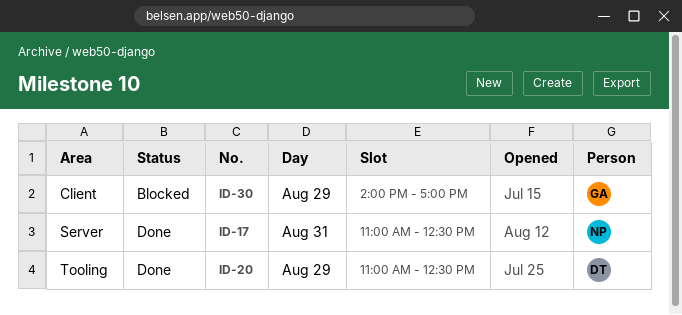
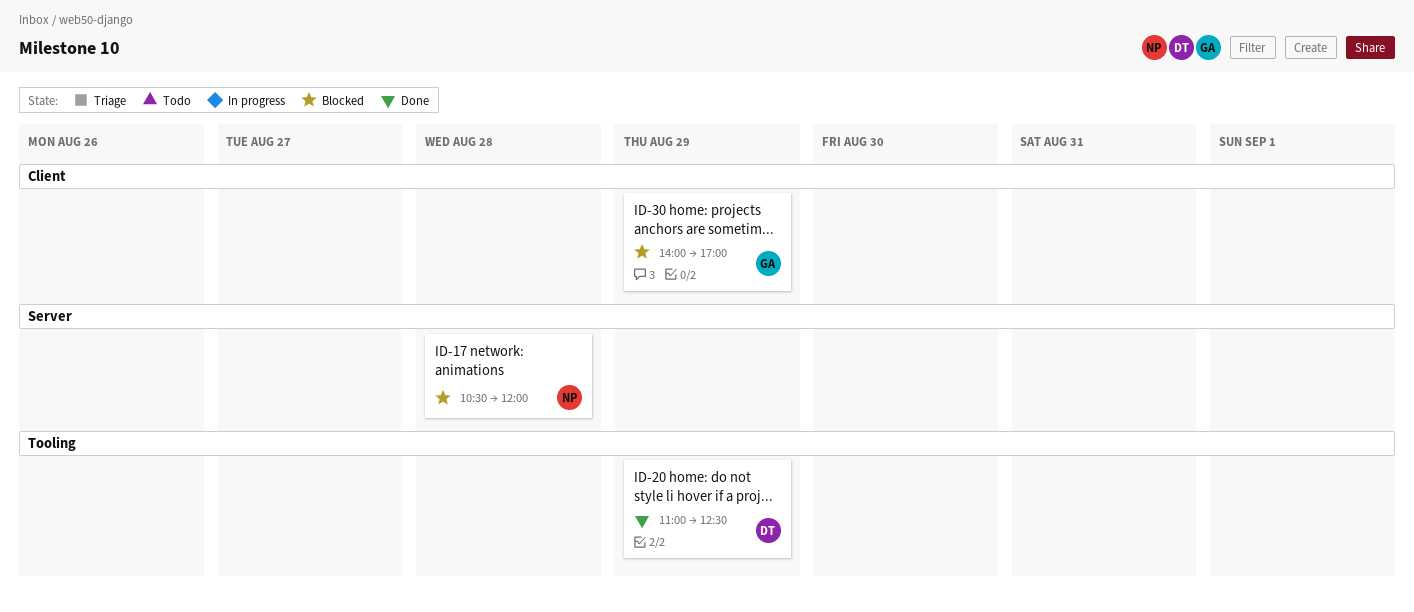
ID-17, status: Done -> Blocked
ID-17, day: Aug 31 -> Aug 28
ID-17, begins: 11:00 -> 10:30
ID-17, ends: 12:30 -> 12:00

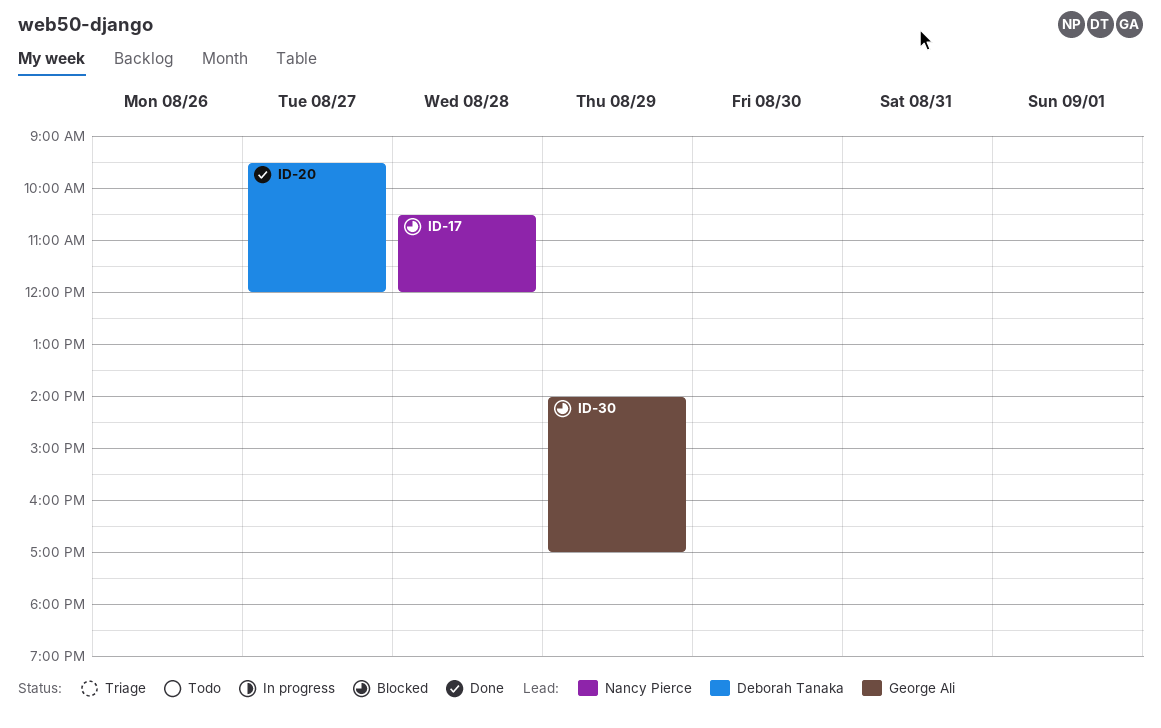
ID-20, day: Aug 29 -> Aug 27
ID-20, begins: 11:00 -> 09:30
ID-20, ends: 12:30 -> 12:00

